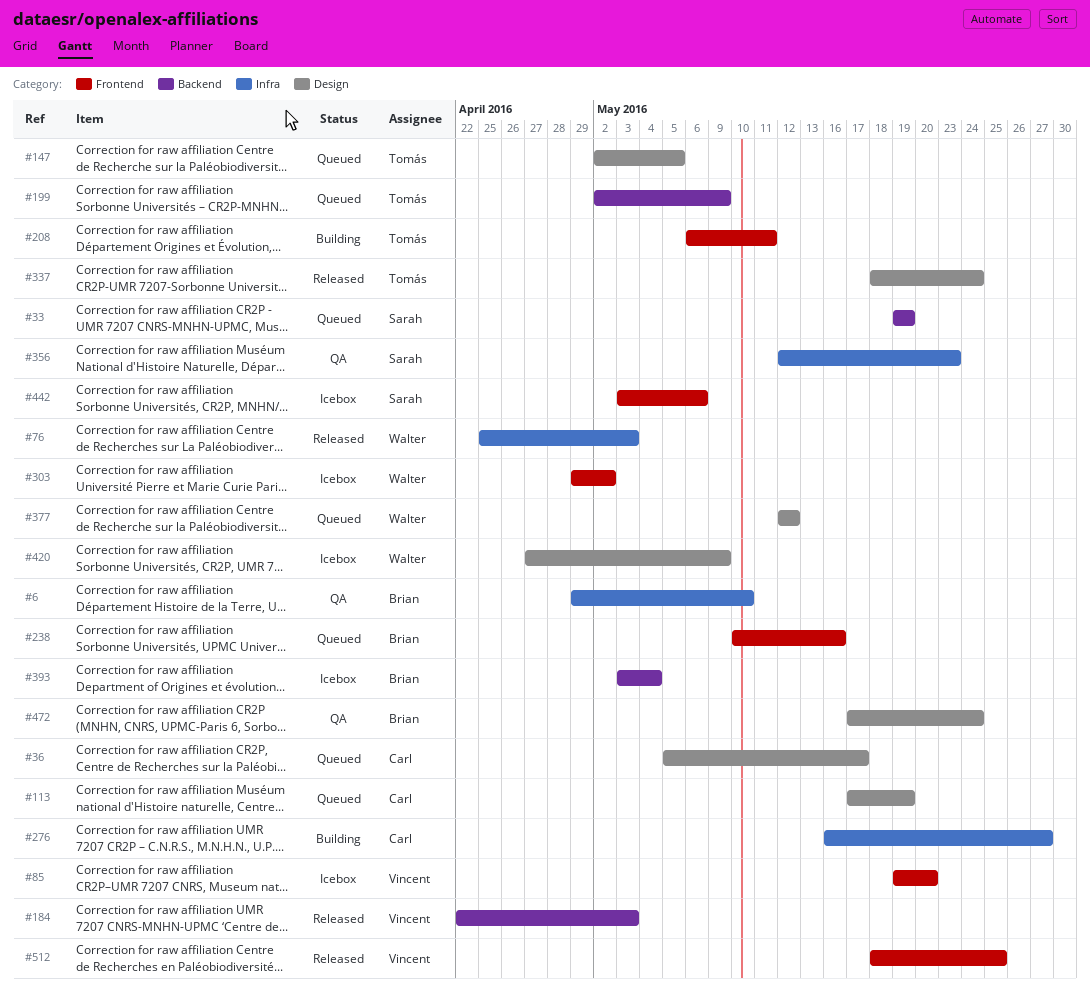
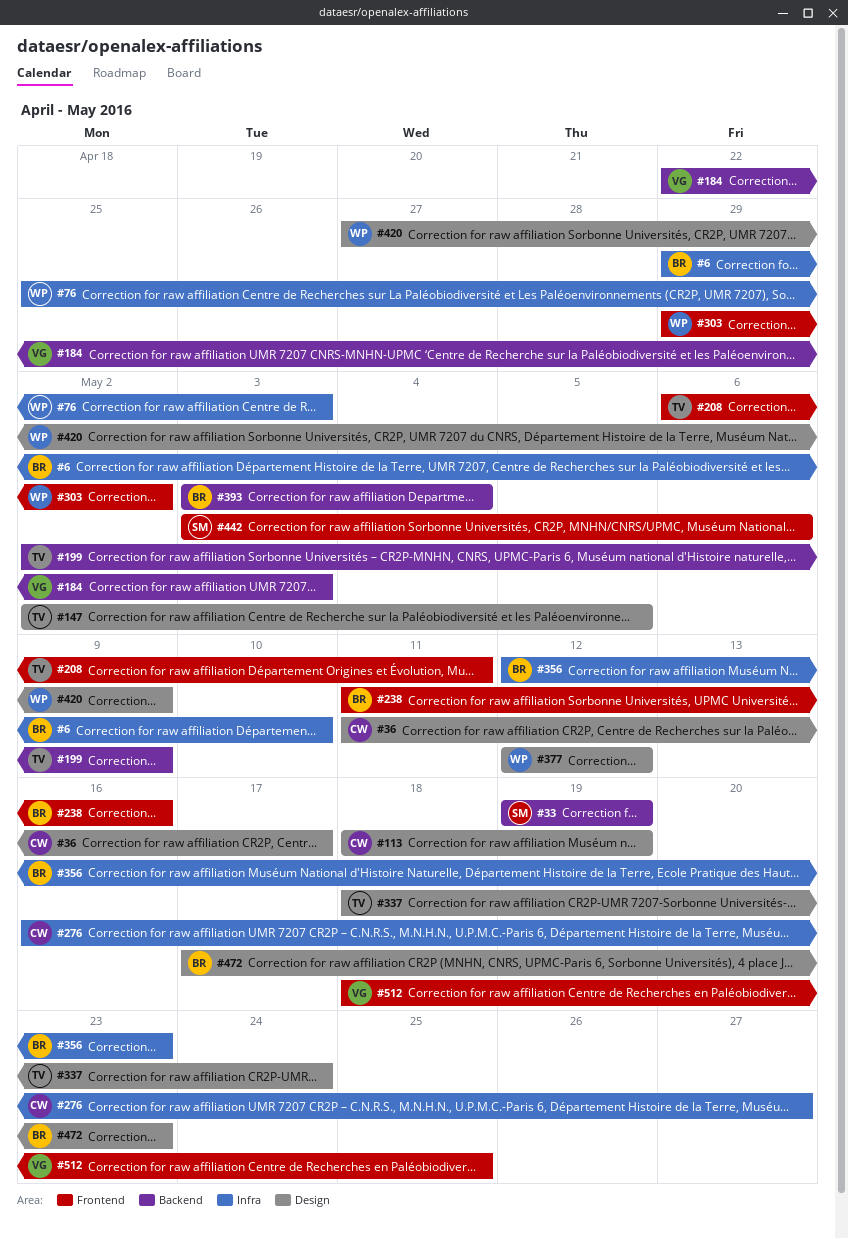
#36, start: May 5 -> May 11
#85: present -> none
#113, start: May 17 -> May 18
#238, start: May 10 -> May 11
#356, owner: Sarah -> Brian
#472, due: May 24 -> May 23

